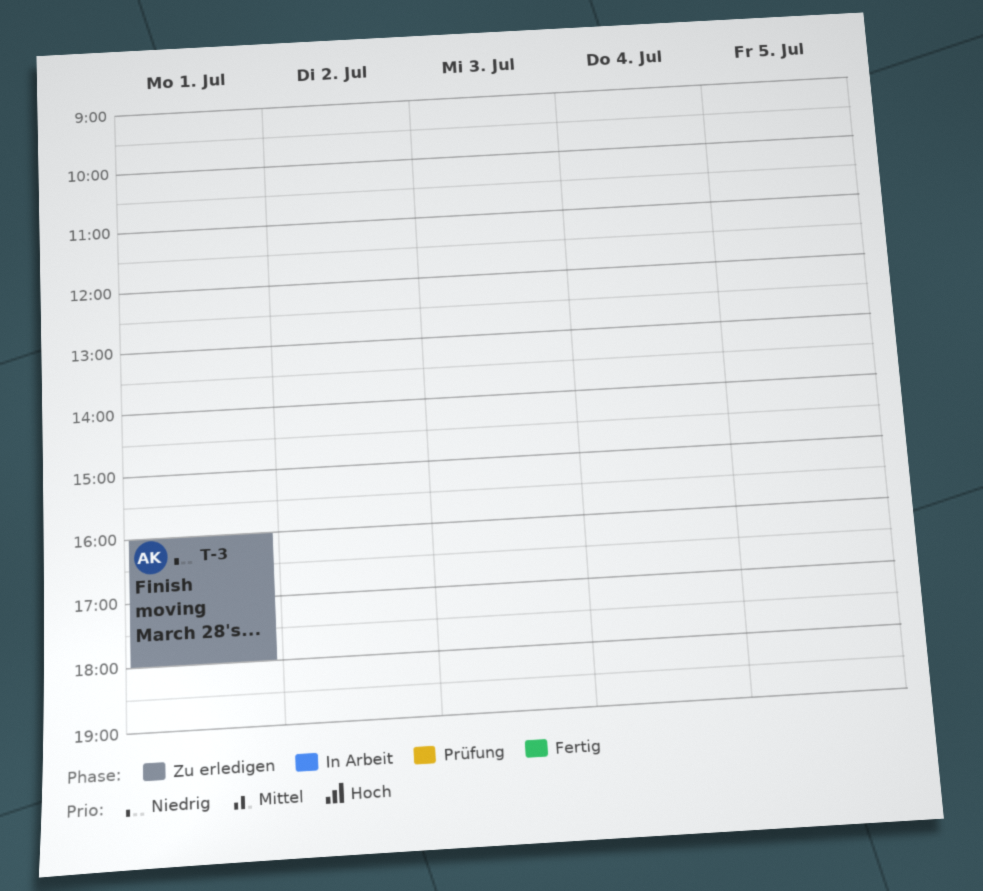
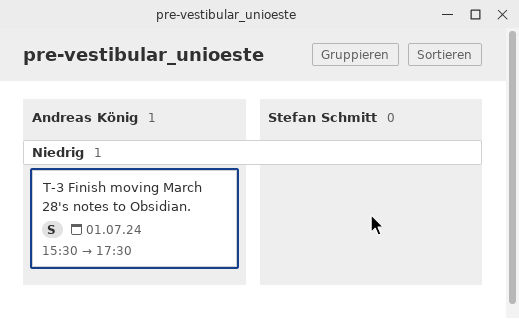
T-3, begins: 16:00 -> 15:30
T-3, ends: 18:00 -> 17:30

